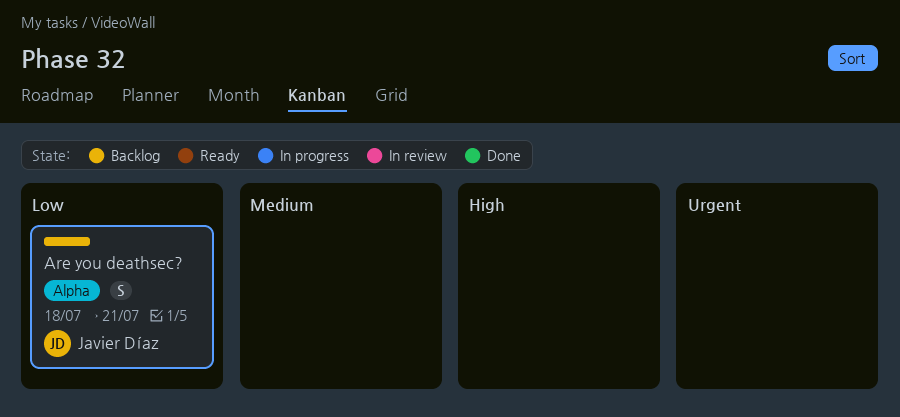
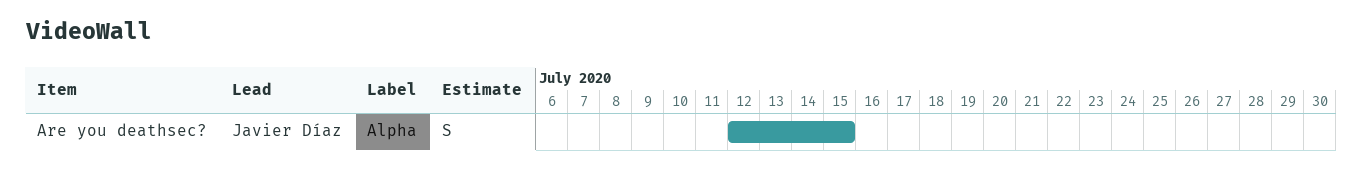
Are you deathsec?, start: Jul 18 -> Jul 12
Are you deathsec?, due: Jul 21 -> Jul 15

